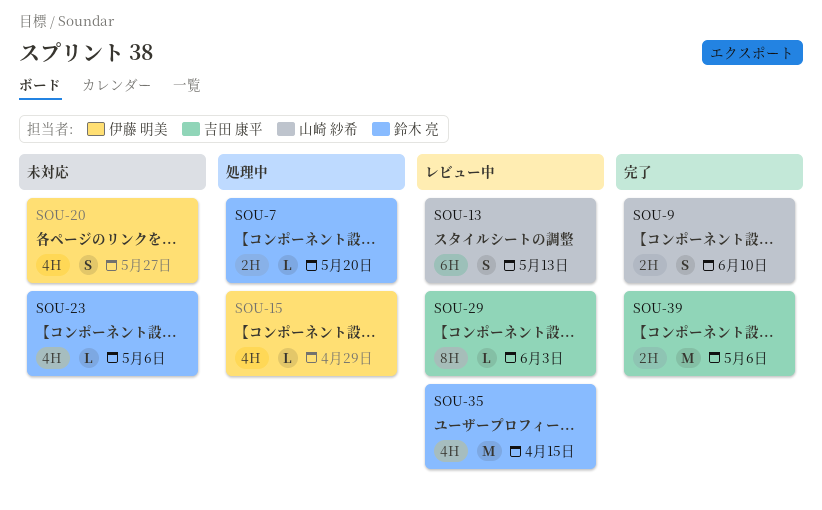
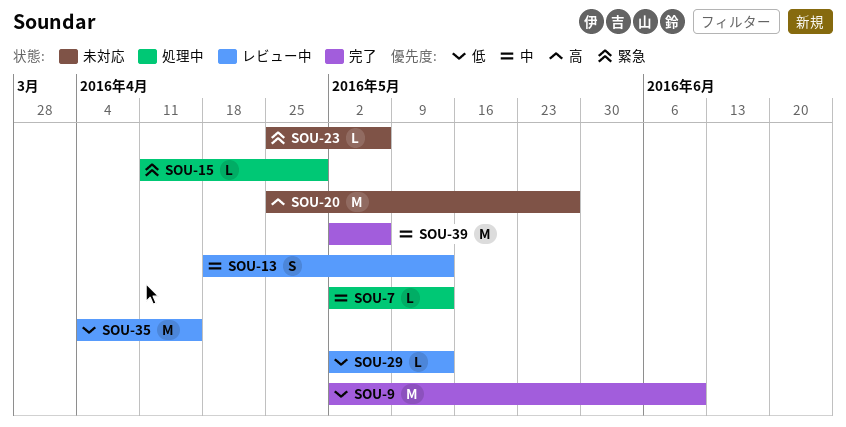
SOU-7, due: May 20 -> May 13
SOU-9, estimate: S -> M
SOU-20, estimate: S -> M
SOU-29, due: Jun 3 -> May 13

